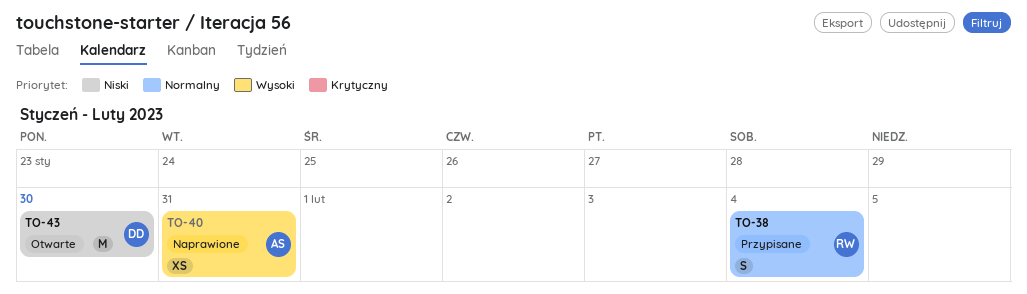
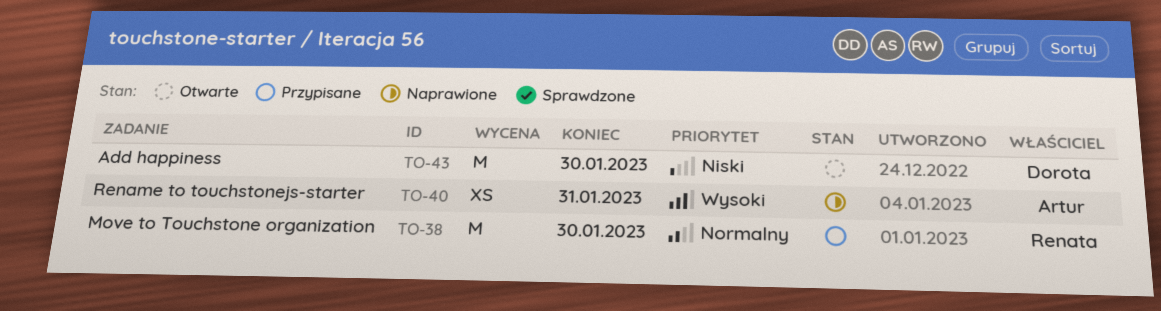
TO-38, estimate: S -> M
TO-38, due: Feb 4 -> Jan 30

